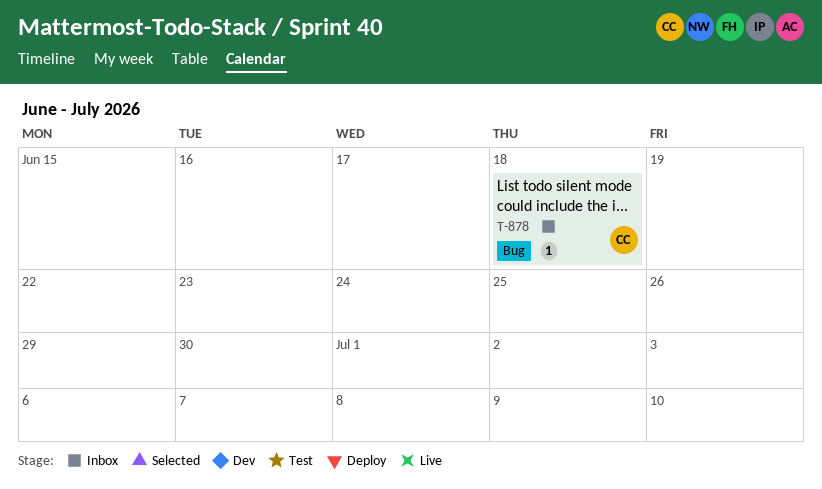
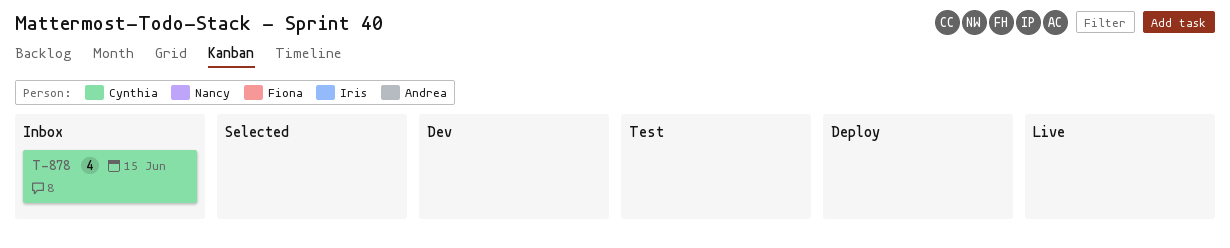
T-878, estimate: 1 -> 4
T-878, due: Jun 18 -> Jun 15

